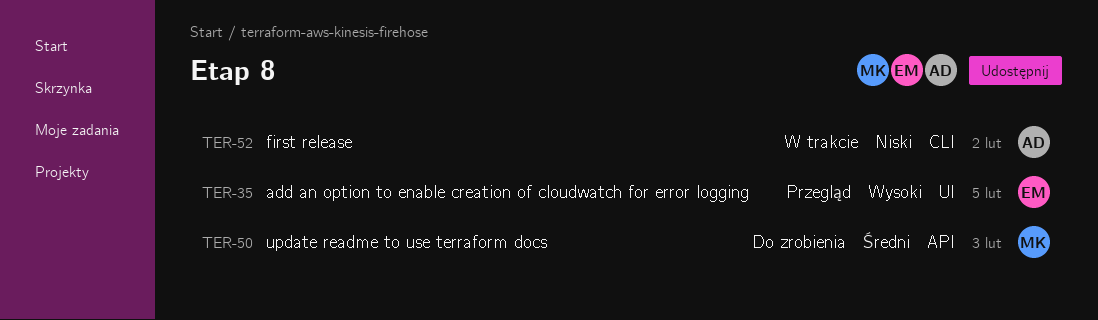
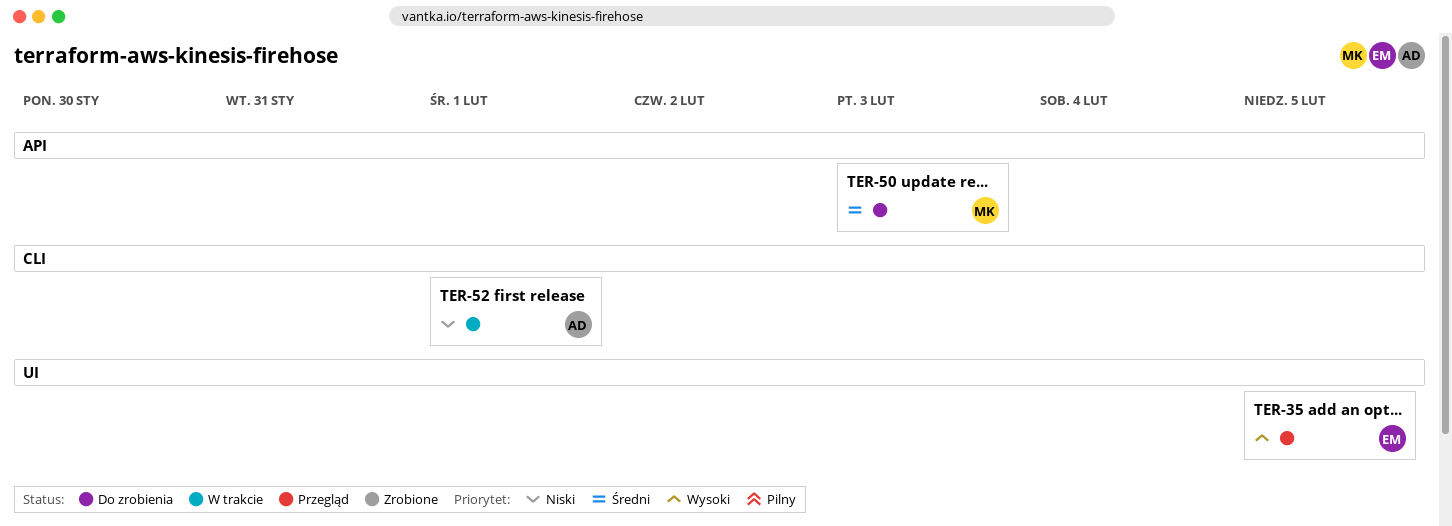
TER-52, due: Feb 2 -> Feb 1

